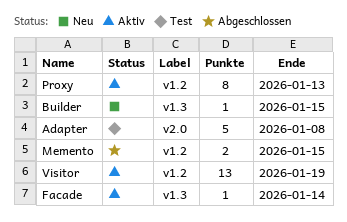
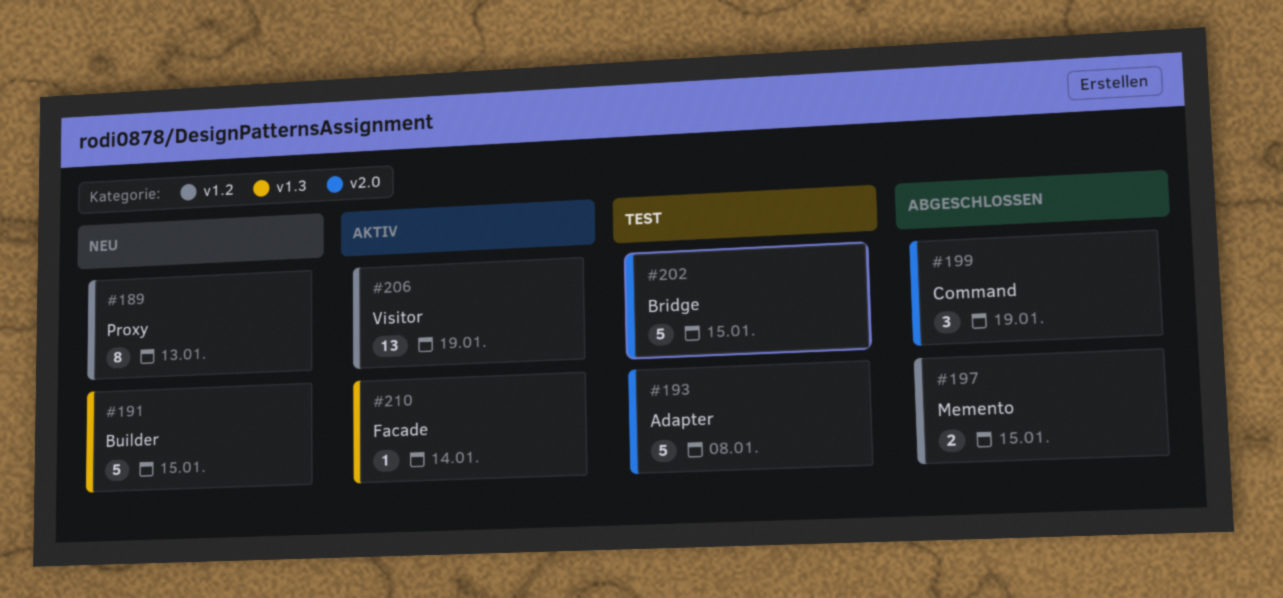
Bridge: none -> present
Builder, estimate: 1 -> 5
Command: none -> present
Proxy, status: Aktiv -> Neu

